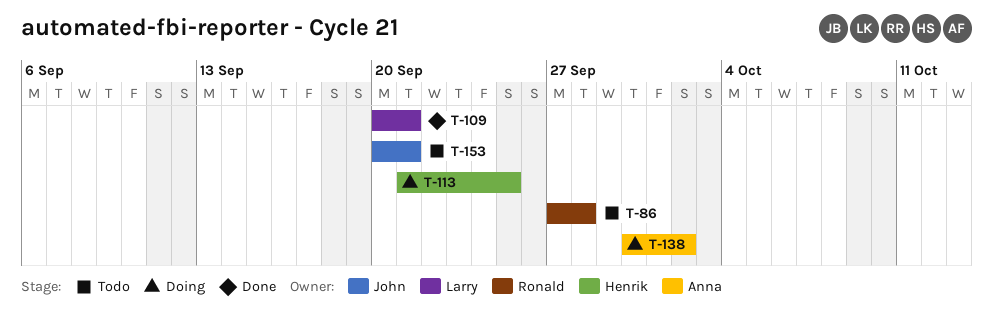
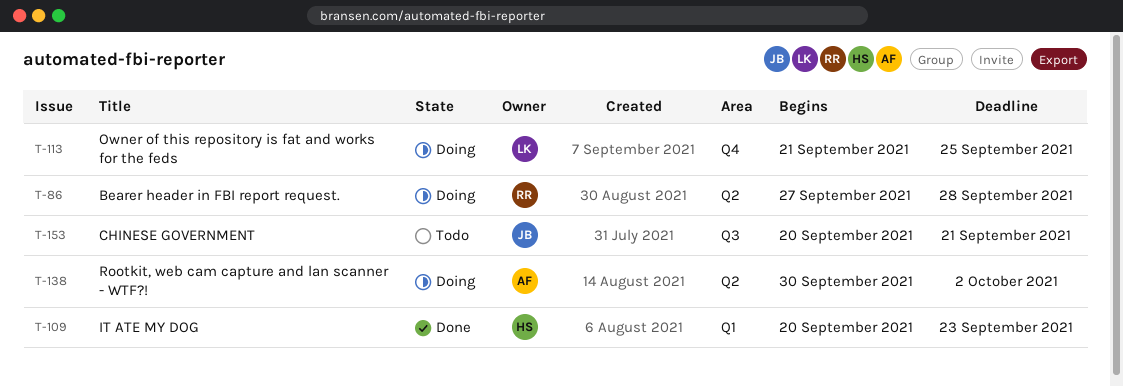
T-86, status: Todo -> Doing
T-109, owner: Larry -> Henrik
T-109, due: Sep 21 -> Sep 23
T-113, owner: Henrik -> Larry

